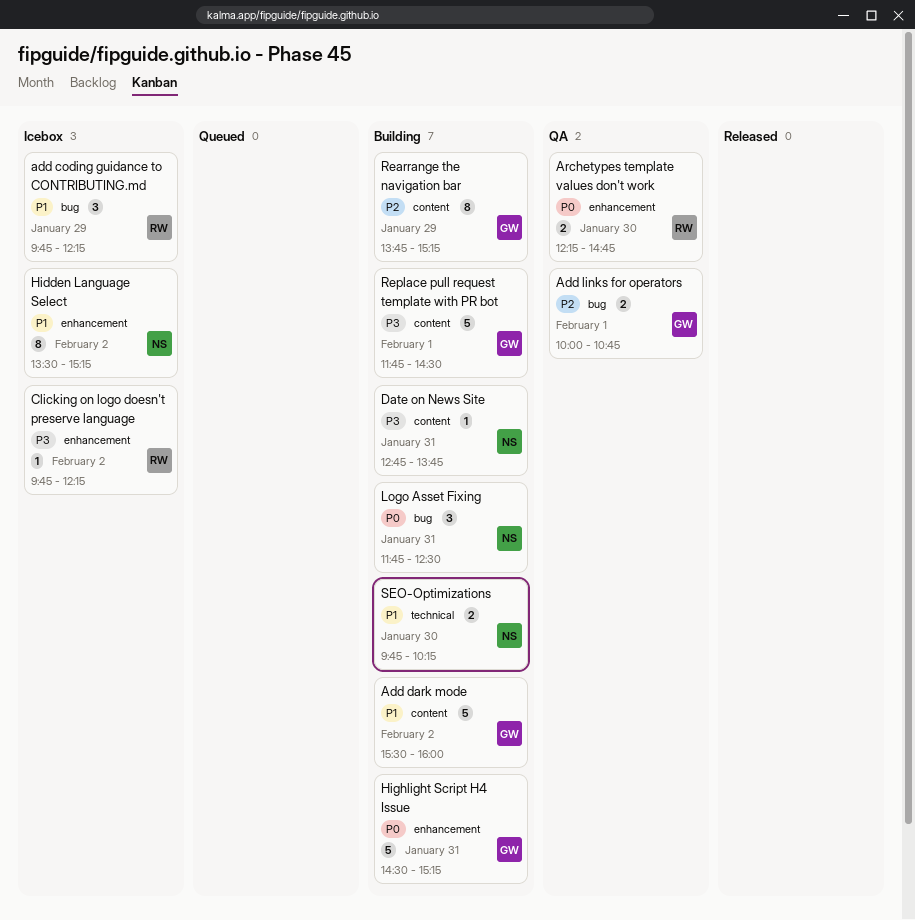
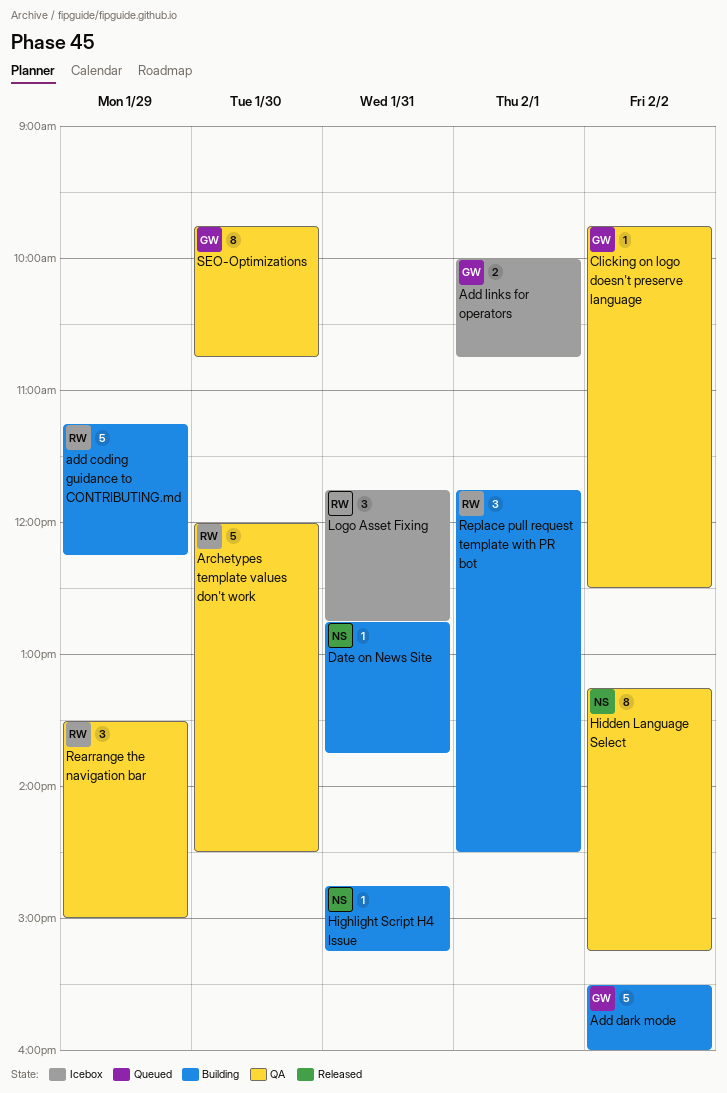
add coding guidance to CONTRIBUTING.md, status: Icebox -> Building
add coding guidance to CONTRIBUTING.md, estimate: 3 -> 5
add coding guidance to CONTRIBUTING.md, begins: 09:45 -> 11:15
Add links for operators, status: QA -> Icebox
Archetypes template values don't work, estimate: 2 -> 5
Archetypes template values don't work, begins: 12:15 -> 12:00
Archetypes template values don't work, ends: 14:45 -> 14:30
Clicking on logo doesn't preserve language, status: Icebox -> QA
Clicking on logo doesn't preserve language, owner: RW -> GW
Clicking on logo doesn't preserve language, ends: 12:15 -> 12:30
Hidden Language Select, status: Icebox -> QA
Hidden Language Select, begins: 13:30 -> 13:15
Highlight Script H4 Issue, owner: GW -> NS
Highlight Script H4 Issue, estimate: 5 -> 1
Highlight Script H4 Issue, begins: 14:30 -> 14:45
Logo Asset Fixing, status: Building -> Icebox
Logo Asset Fixing, owner: NS -> RW
Logo Asset Fixing, ends: 12:30 -> 12:45
Rearrange the navigation bar, status: Building -> QA
Rearrange the navigation bar, owner: GW -> RW
Rearrange the navigation bar, estimate: 8 -> 3
Rearrange the navigation bar, begins: 13:45 -> 13:30
Rearrange the navigation bar, ends: 15:15 -> 15:00
Replace pull request template with PR bot, owner: GW -> RW
Replace pull request template with PR bot, estimate: 5 -> 3
SEO-Optimizations, status: Building -> QA
SEO-Optimizations, owner: NS -> GW
SEO-Optimizations, estimate: 2 -> 8
SEO-Optimizations, ends: 10:15 -> 10:45

